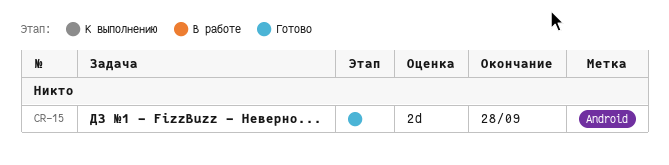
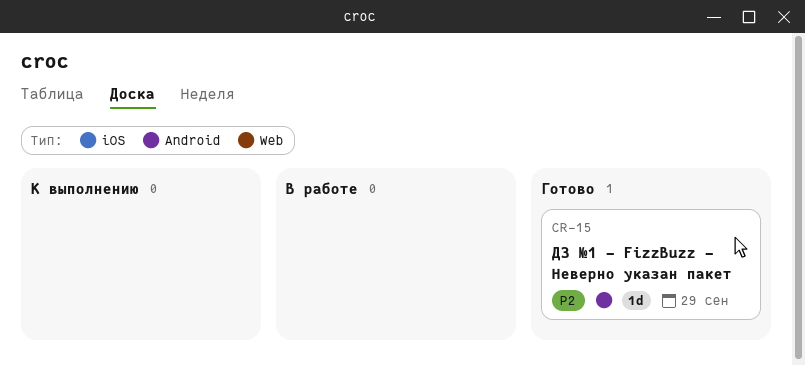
CR-15, estimate: 2d -> 1d
CR-15, due: Sep 28 -> Sep 29

